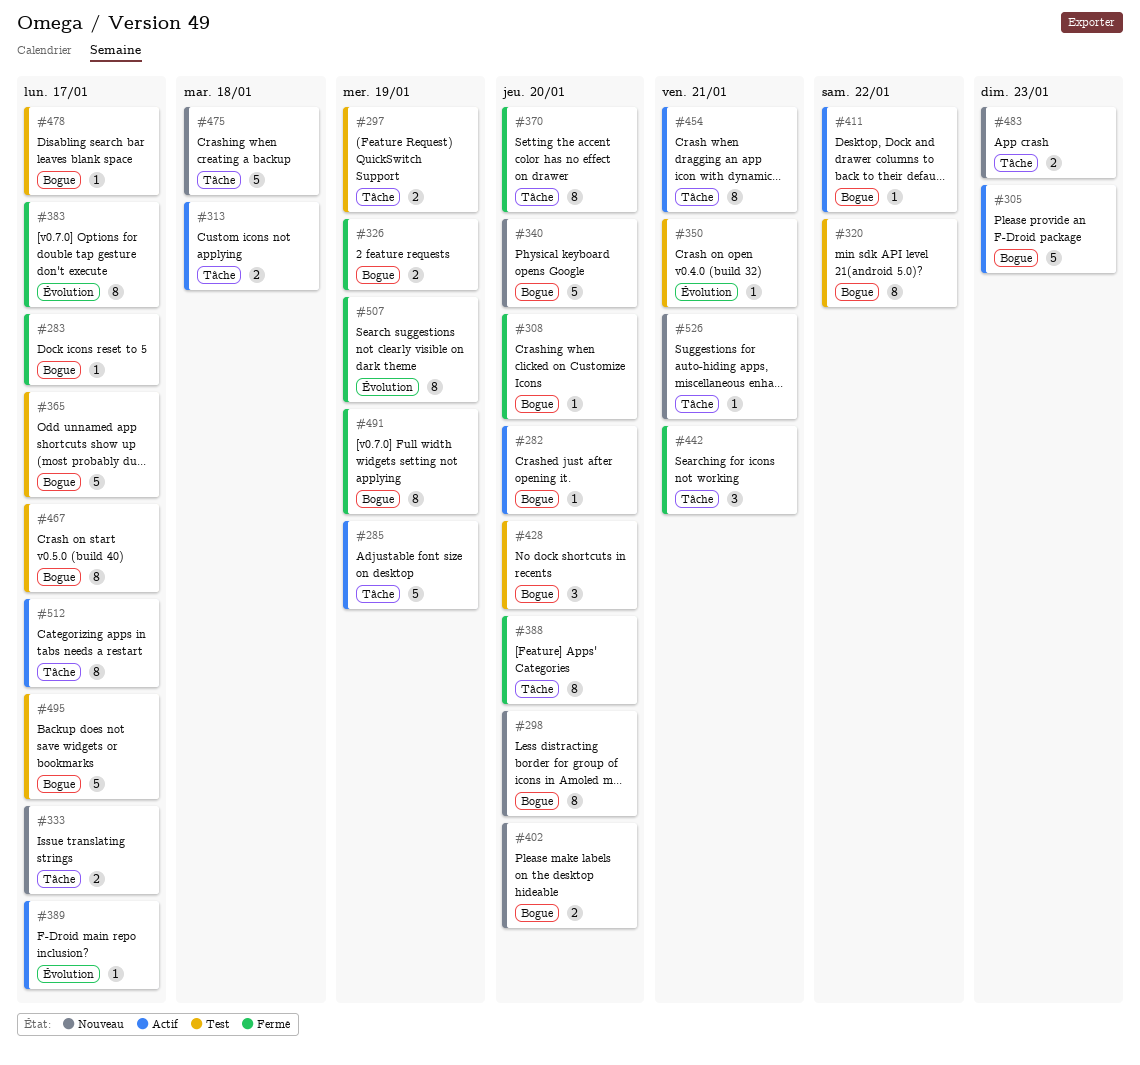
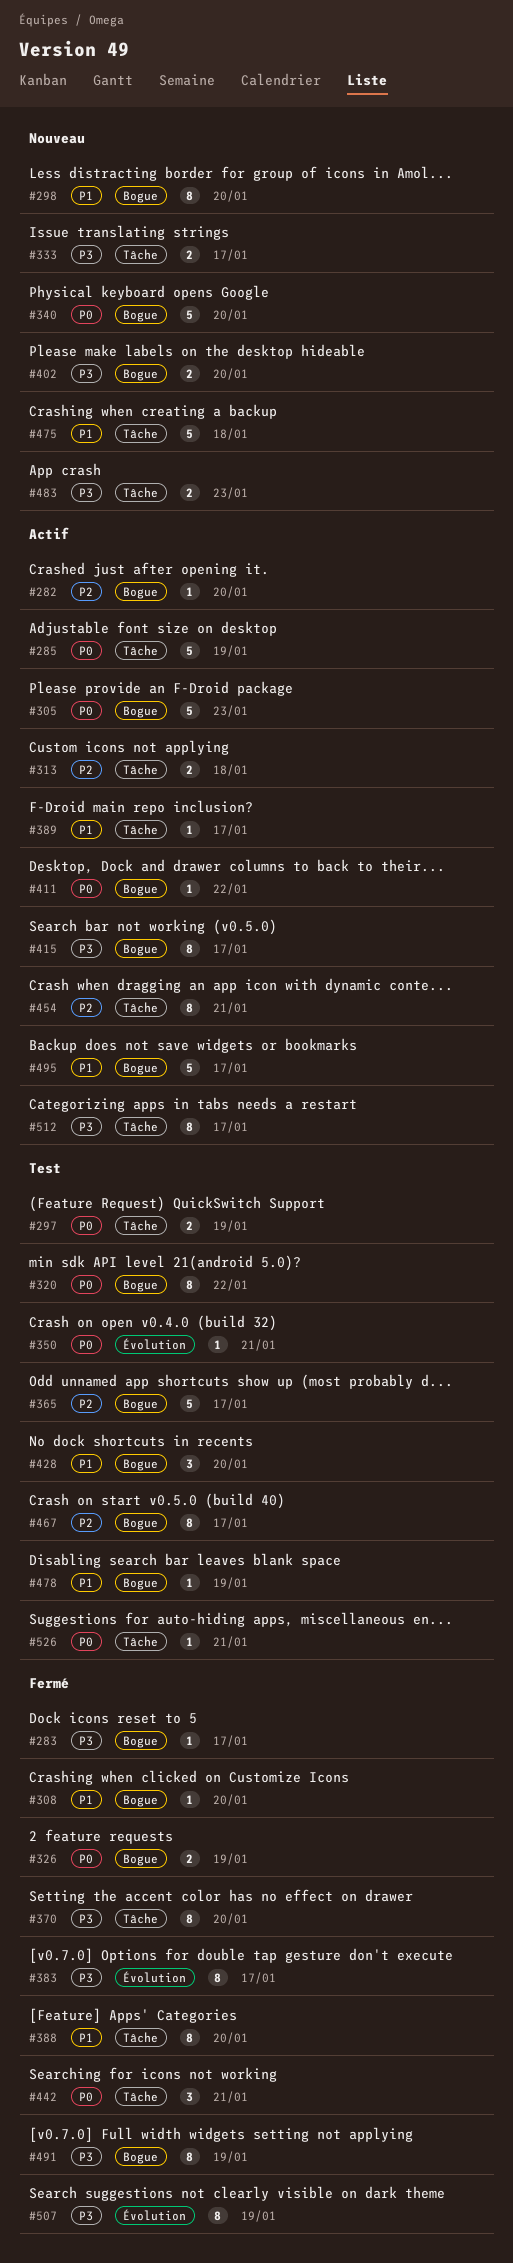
#389, label: Évolution -> Tâche
#415: none -> present
#478, due: Jan 17 -> Jan 19
#495, status: Test -> Actif
#526, status: Nouveau -> Test

